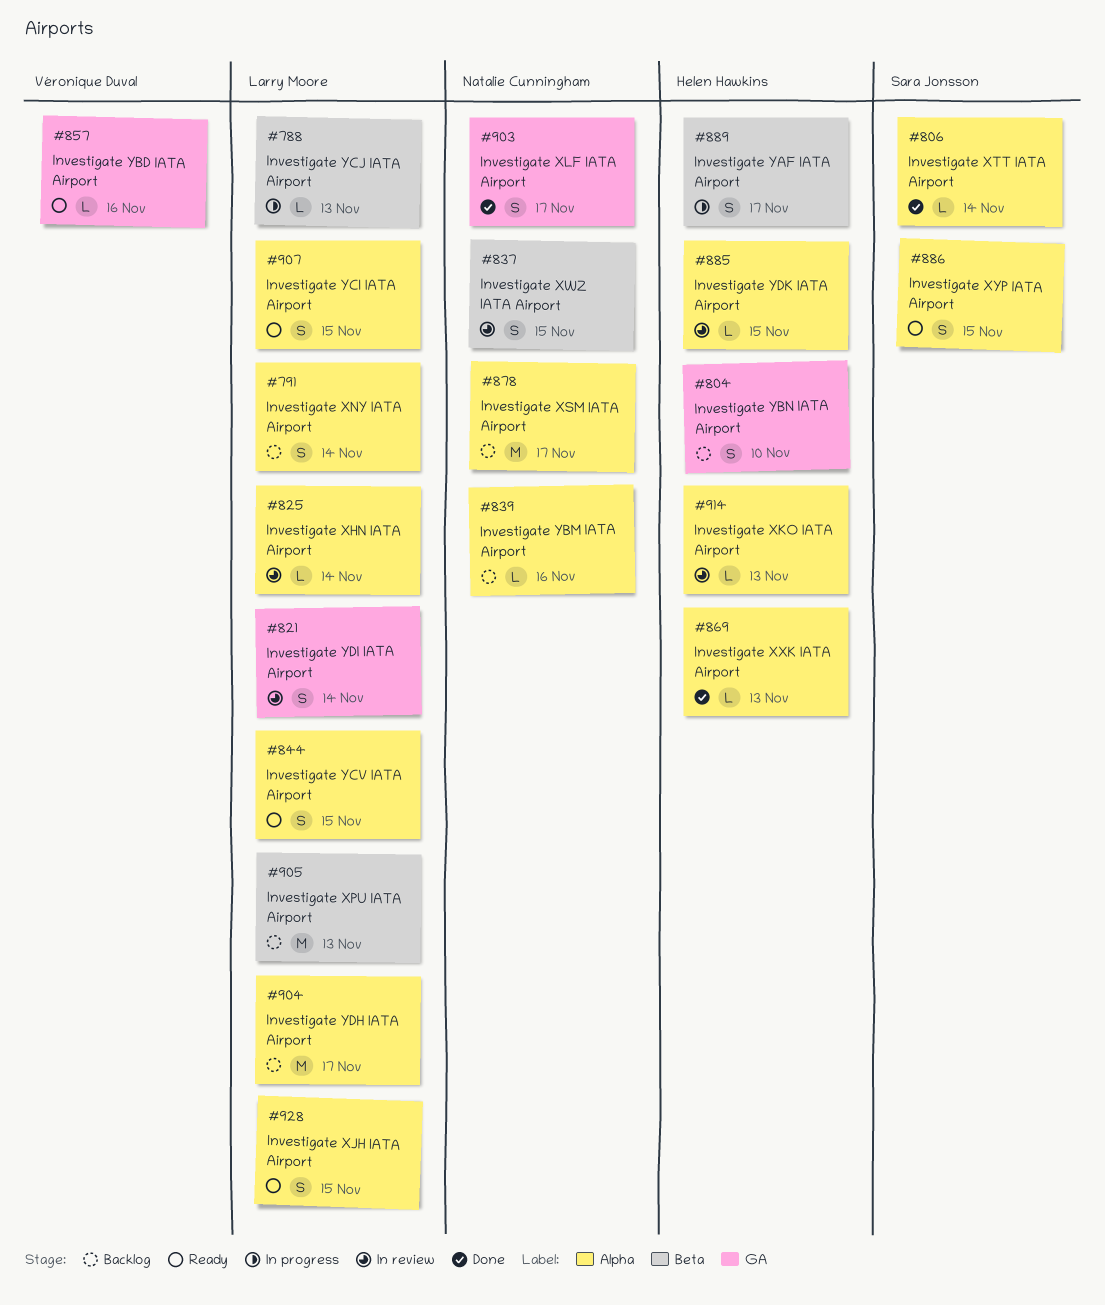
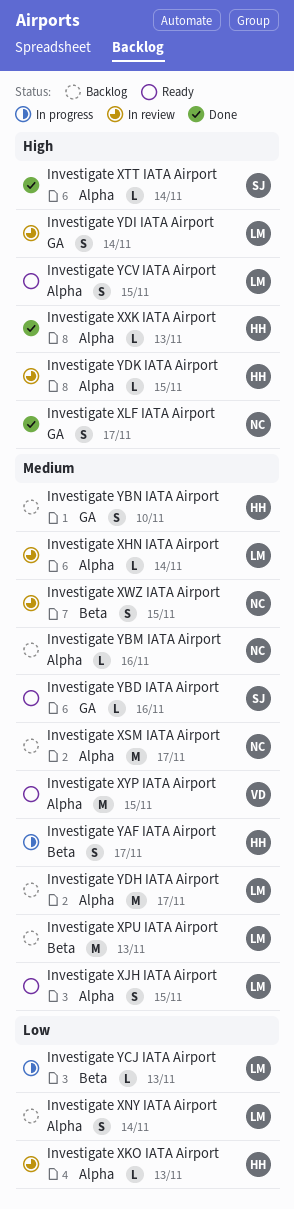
Investigate XYP IATA Airport, owner: Sara Jonsson -> Véronique Duval
Investigate XYP IATA Airport, estimate: S -> M
Investigate YBD IATA Airport, owner: Véronique Duval -> Sara Jonsson
Investigate YCI IATA Airport: present -> none

